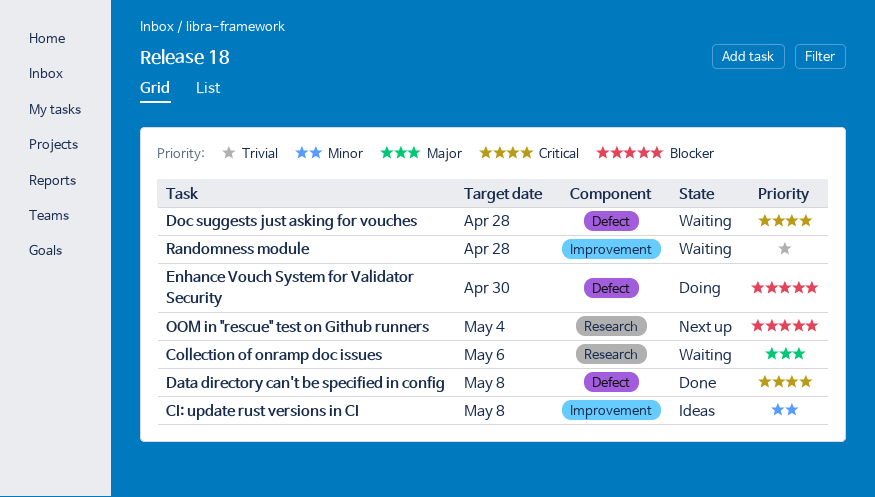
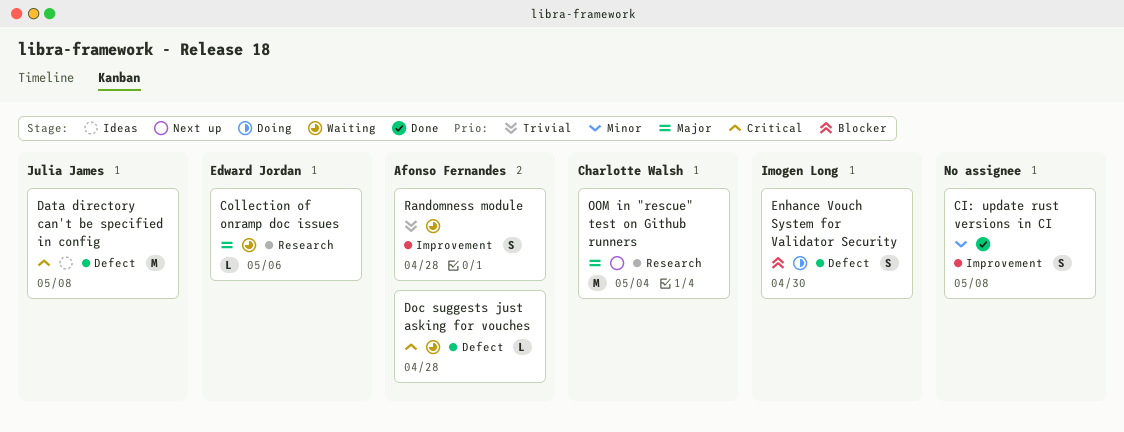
CI: update rust versions in CI, status: Ideas -> Done
Data directory can't be specified in config, status: Done -> Ideas
OOM in "rescue" test on Github runners, priority: Blocker -> Major

